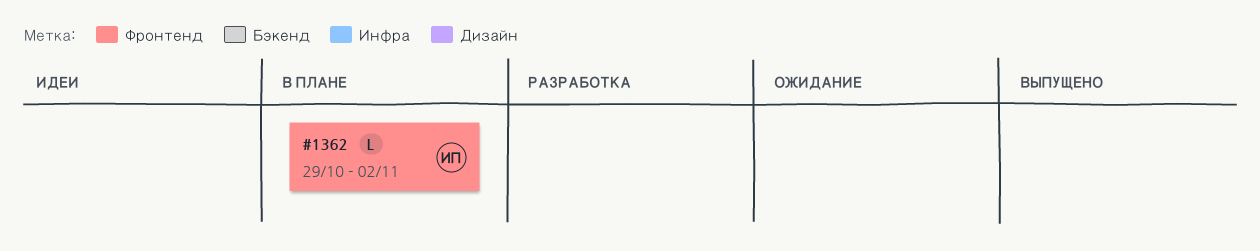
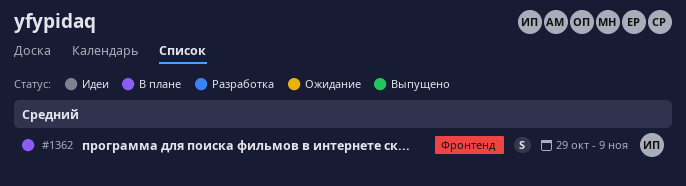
#1362, estimate: L -> S
#1362, due: Nov 2 -> Nov 9

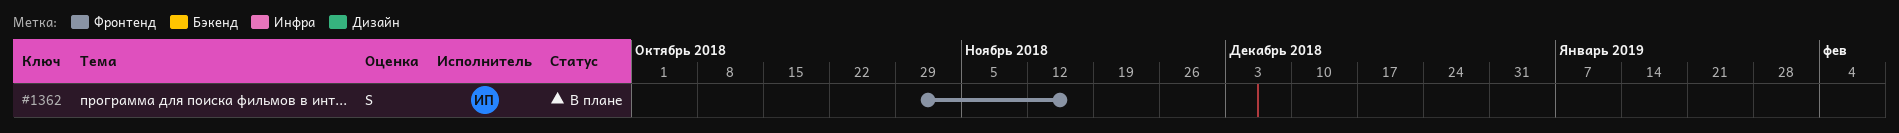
#1362, due: Nov 9 -> Nov 16

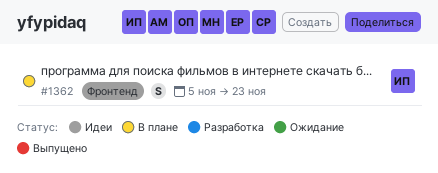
#1362, start: Oct 29 -> Nov 5
#1362, due: Nov 16 -> Nov 23

